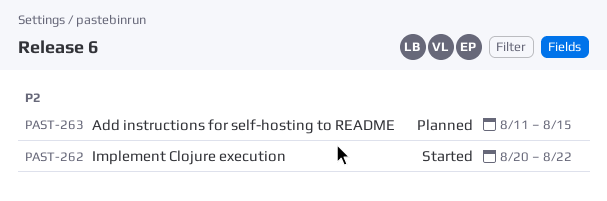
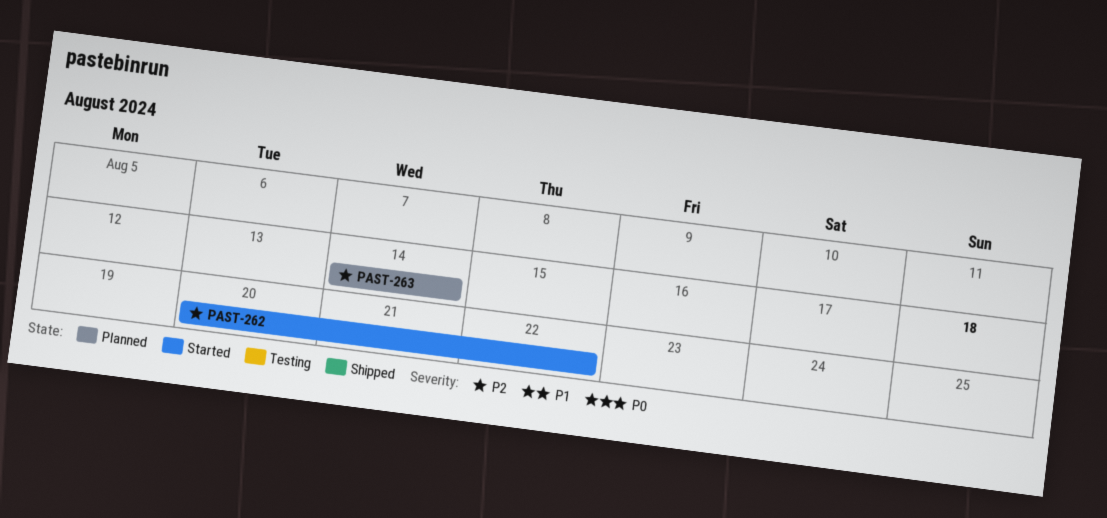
PAST-263, start: Aug 11 -> Aug 14
PAST-263, due: Aug 15 -> Aug 14

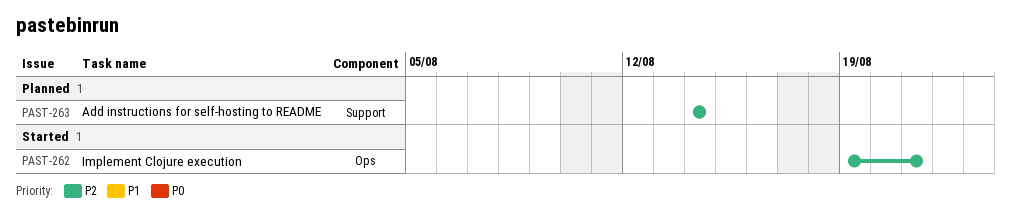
PAST-262, start: Aug 20 -> Aug 19
PAST-262, due: Aug 22 -> Aug 21

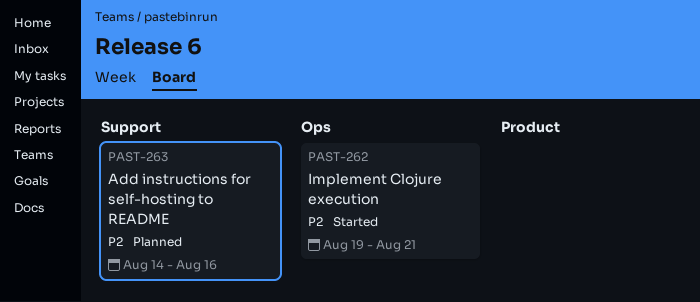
PAST-263, due: Aug 14 -> Aug 16

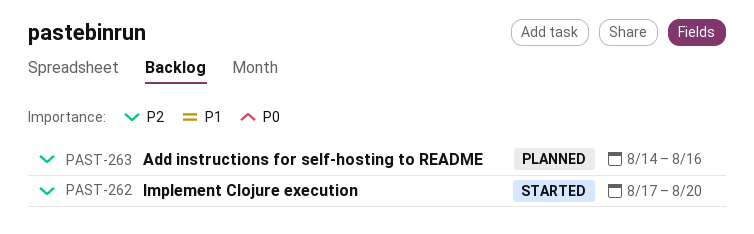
PAST-262, start: Aug 19 -> Aug 17
PAST-262, due: Aug 21 -> Aug 20

